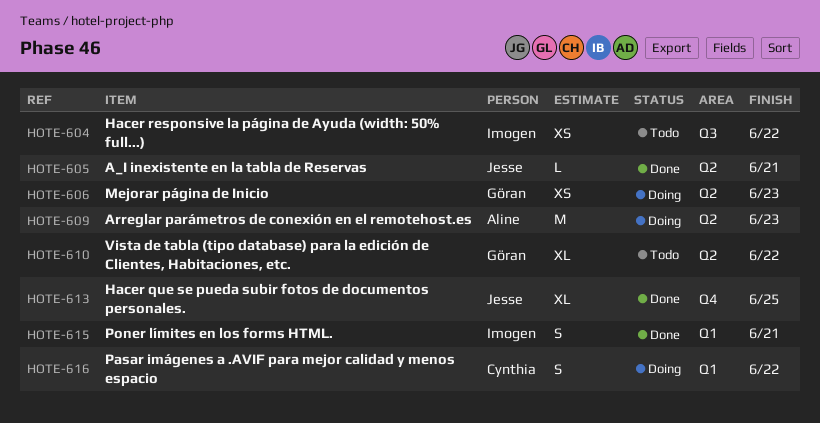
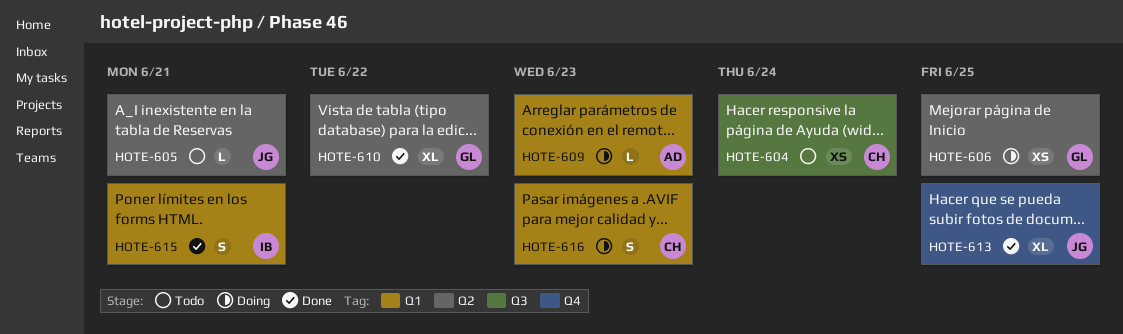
HOTE-604, owner: Imogen -> Cynthia
HOTE-604, due: Jun 22 -> Jun 24
HOTE-605, status: Done -> Todo
HOTE-606, due: Jun 23 -> Jun 25
HOTE-609, label: Q2 -> Q1
HOTE-609, estimate: M -> L
HOTE-610, status: Todo -> Done
HOTE-616, due: Jun 22 -> Jun 23

